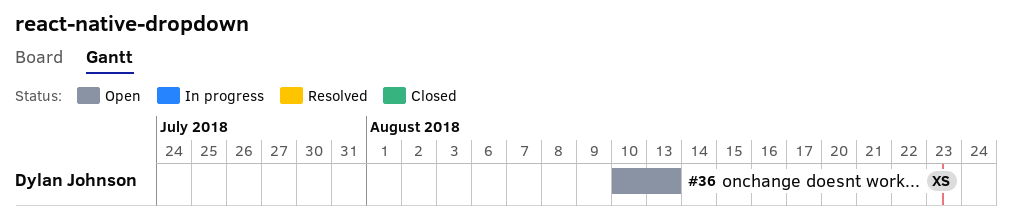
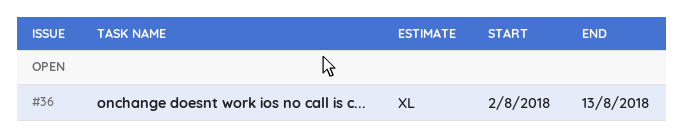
#36, estimate: XS -> XL
#36, start: Aug 10 -> Aug 2

